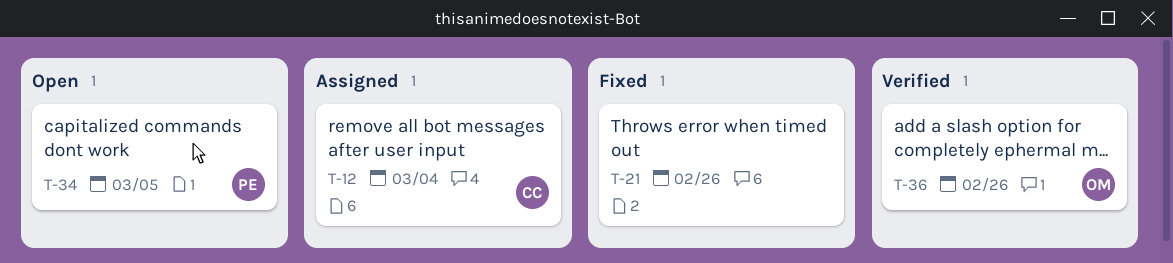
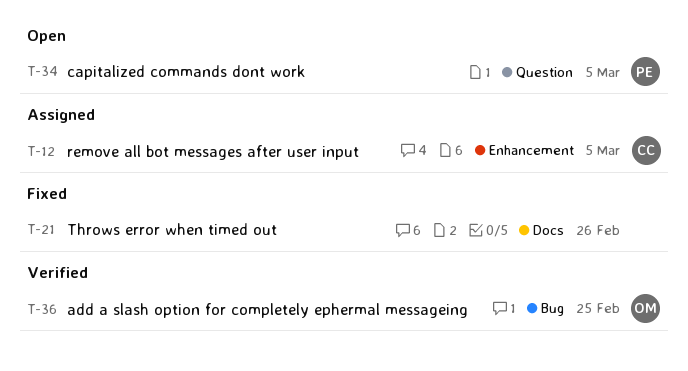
T-12, due: Mar 4 -> Mar 5
T-36, due: Feb 26 -> Feb 25

